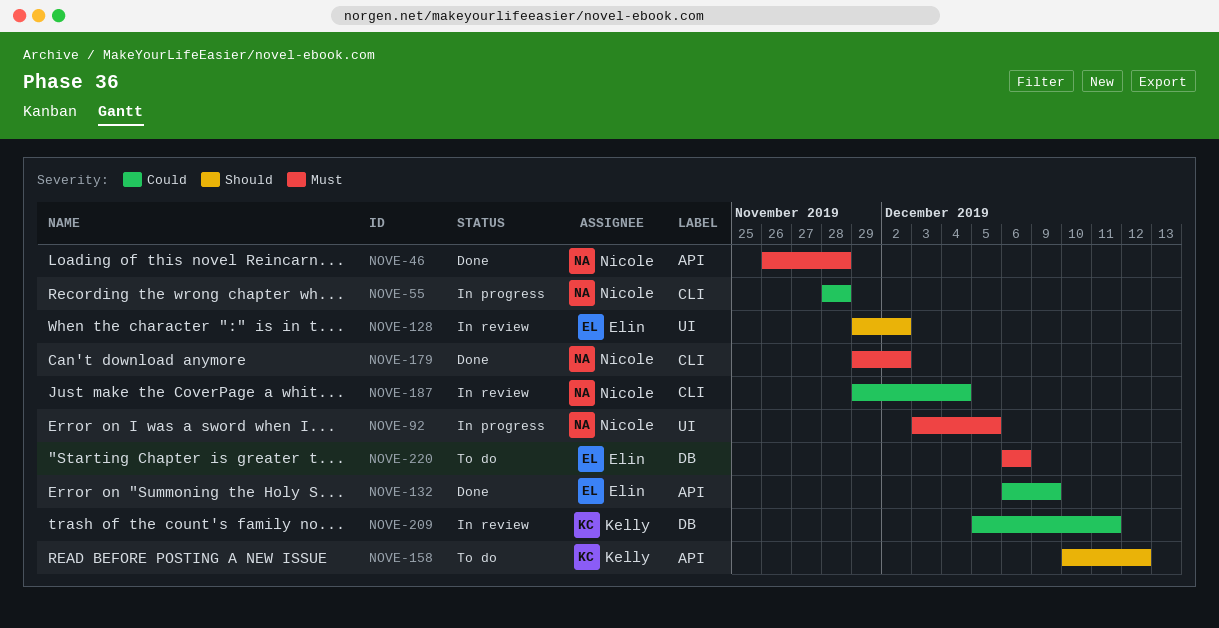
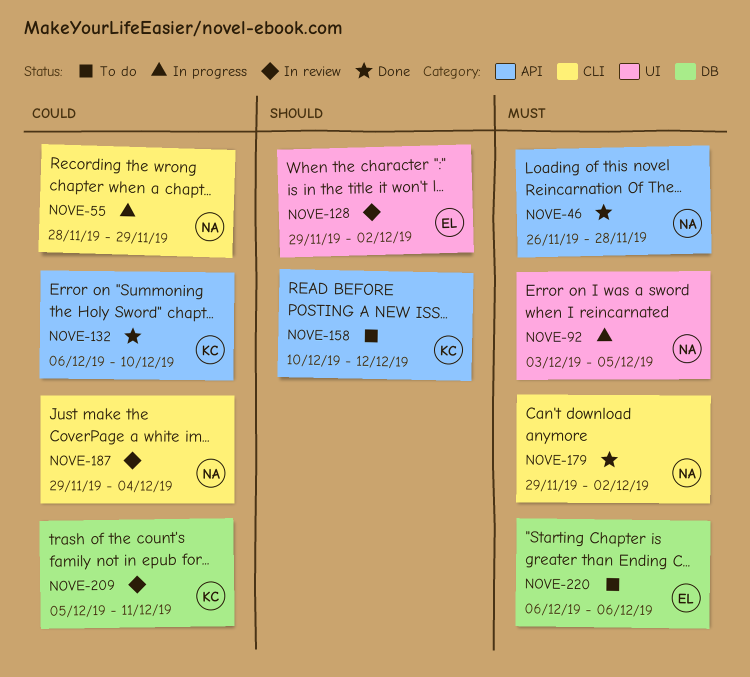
NOVE-55, due: Nov 28 -> Nov 29
NOVE-132, owner: Elin -> Kelly
NOVE-132, due: Dec 9 -> Dec 10

